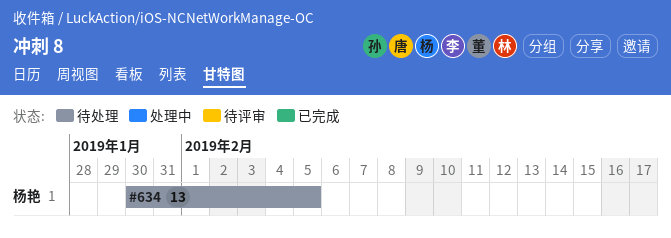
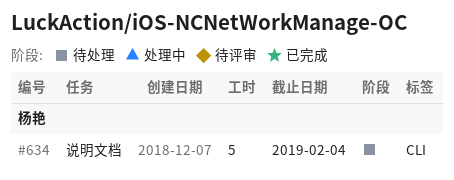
#634, estimate: 13 -> 5
#634, due: Feb 5 -> Feb 4

